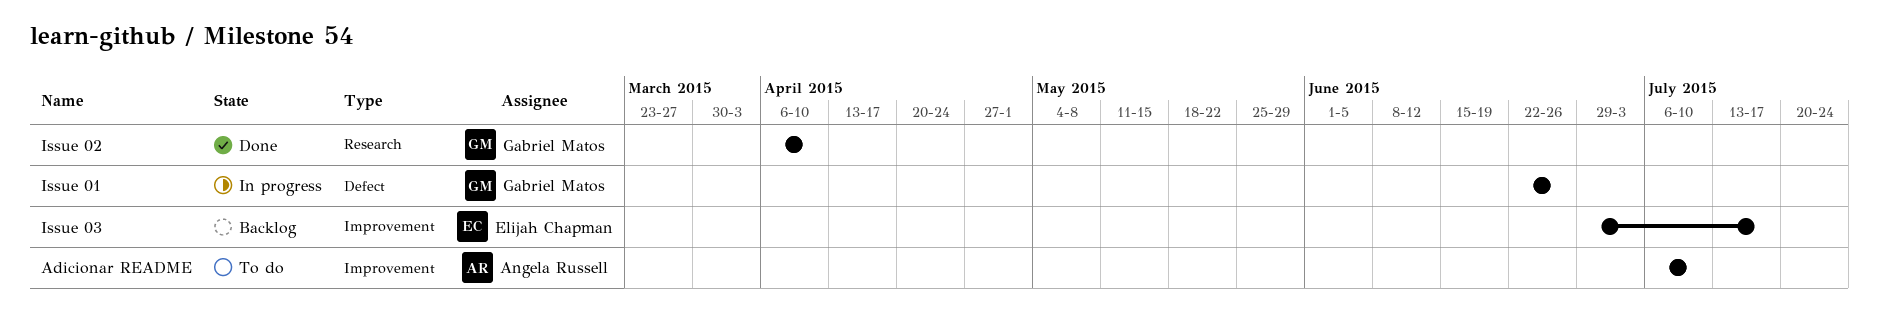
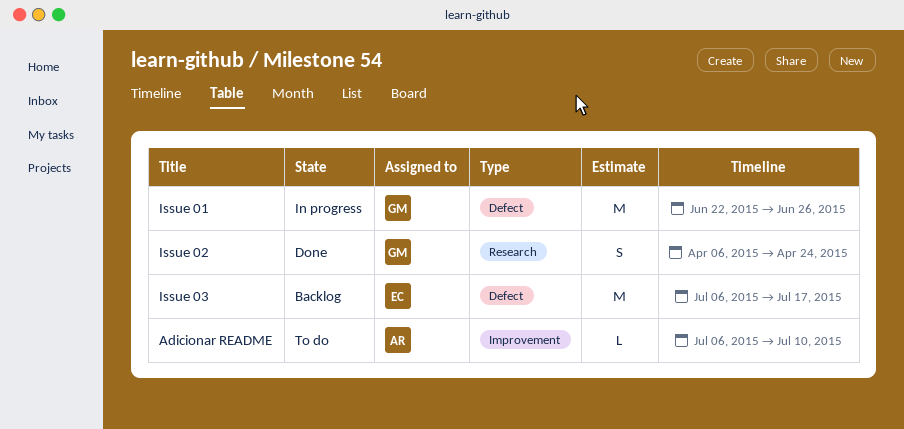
Issue 02, due: Apr 10 -> Apr 24
Issue 03, label: Improvement -> Defect
Issue 03, start: Jun 29 -> Jul 6

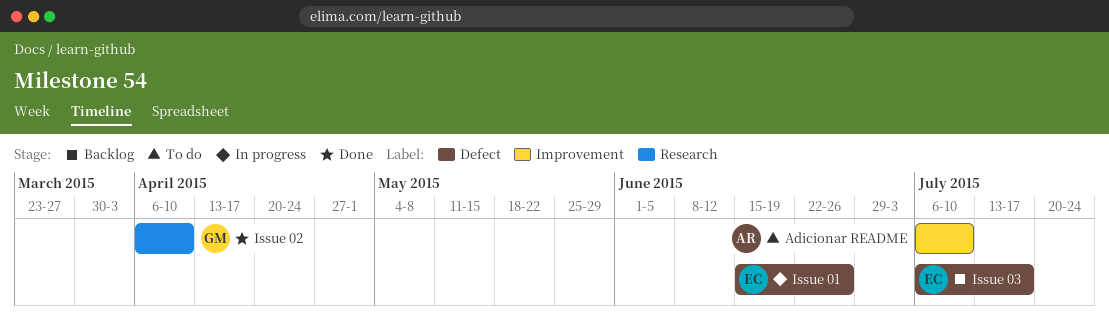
Issue 01, owner: GM -> EC
Issue 01, start: Jun 22 -> Jun 15
Issue 02, due: Apr 24 -> Apr 10

